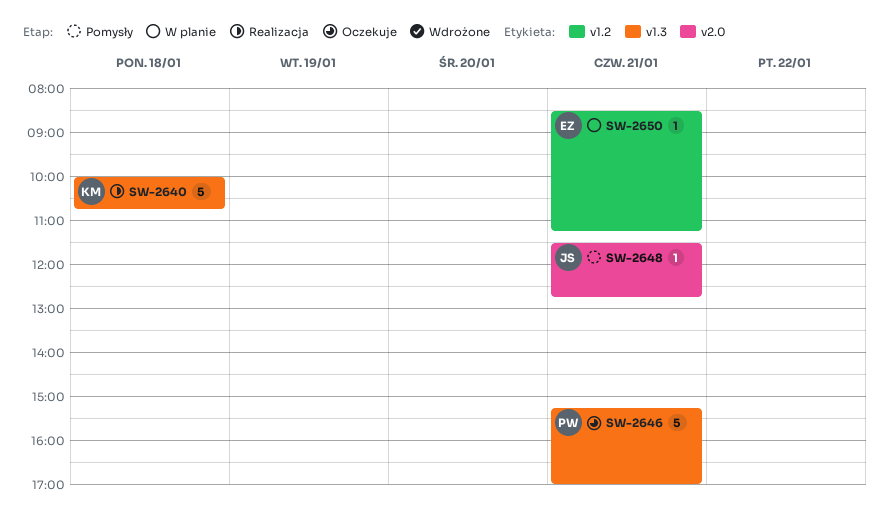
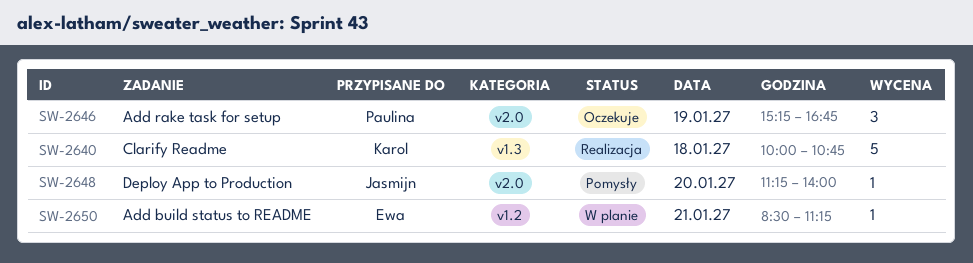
SW-2646, label: v1.3 -> v2.0
SW-2646, estimate: 5 -> 3
SW-2646, day: Jan 21 -> Jan 19
SW-2646, ends: 17:00 -> 16:45
SW-2648, day: Jan 21 -> Jan 20
SW-2648, begins: 11:30 -> 11:15
SW-2648, ends: 12:45 -> 14:00

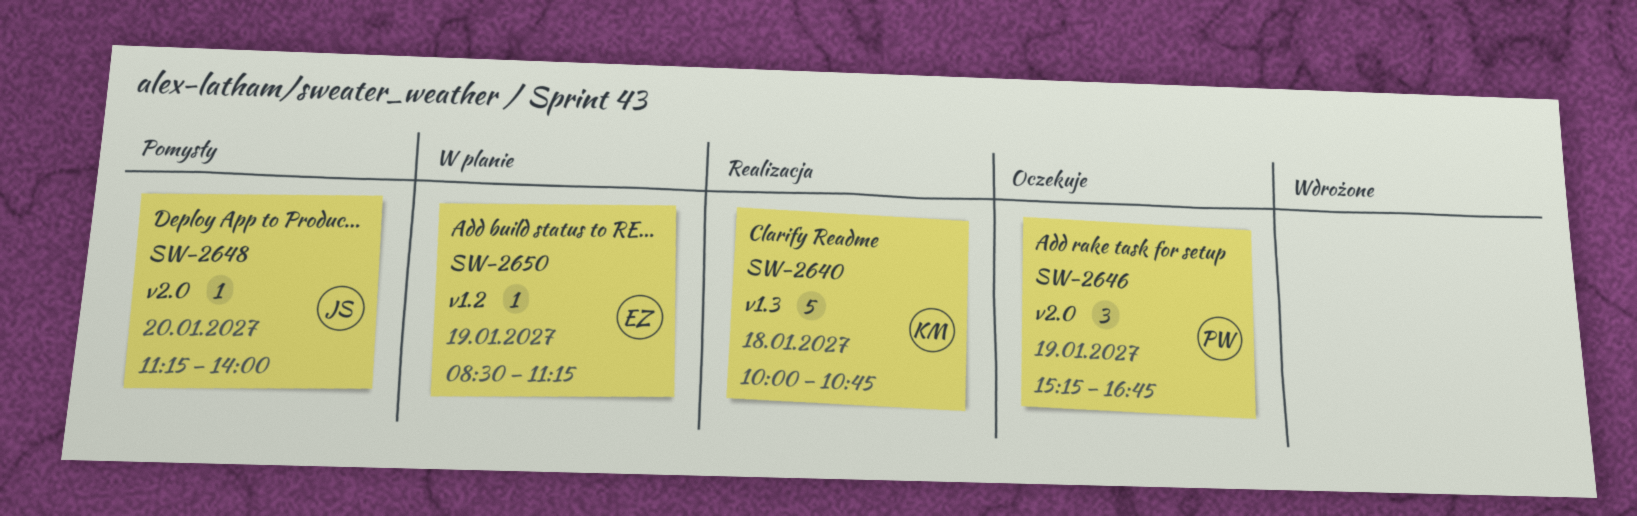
SW-2650, day: Jan 21 -> Jan 19

